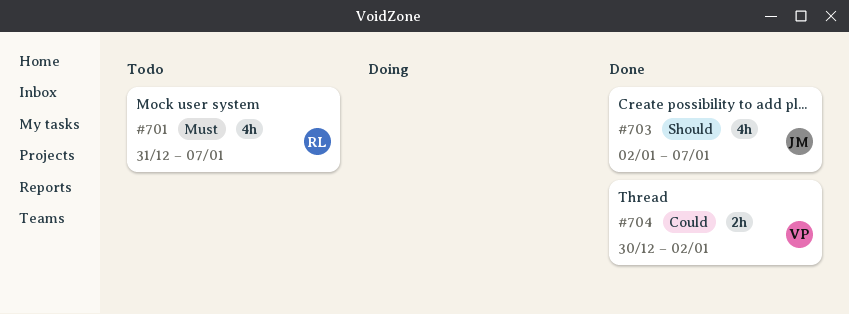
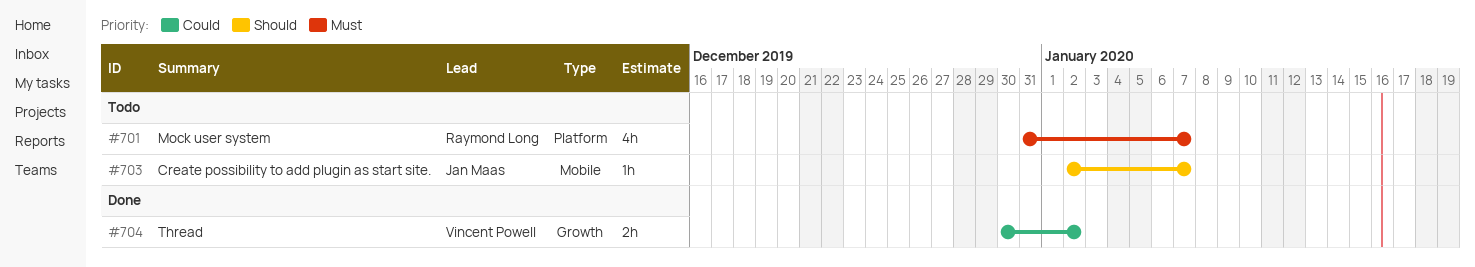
#703, status: Done -> Todo
#703, estimate: 4h -> 1h

